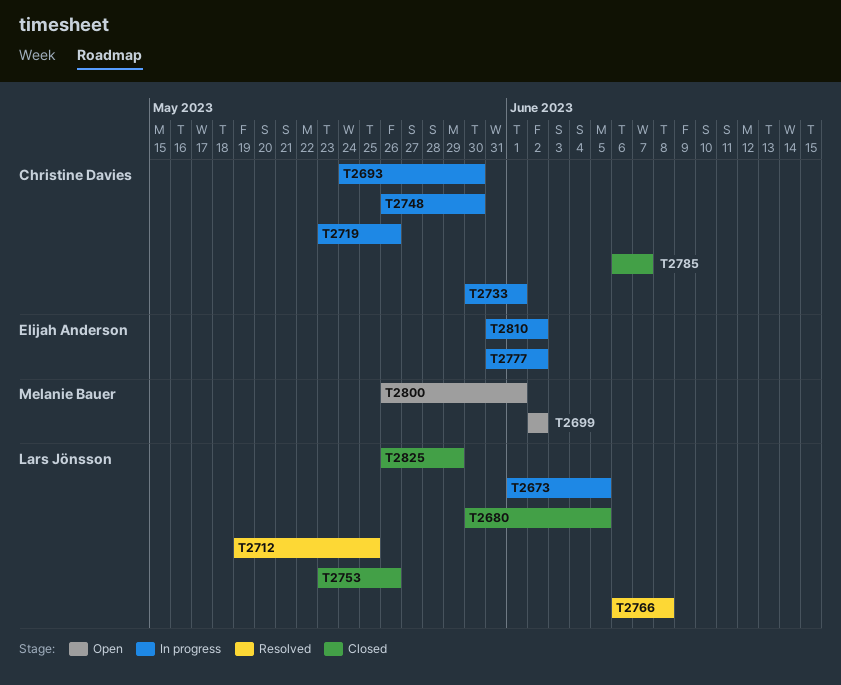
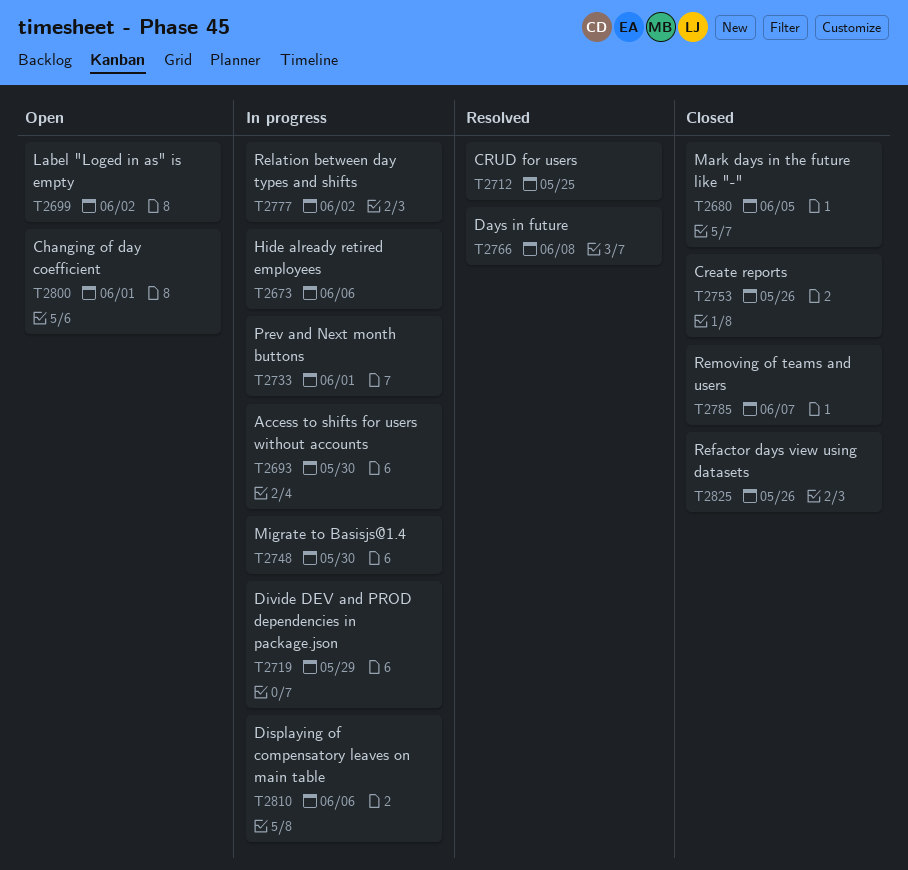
T2673, due: Jun 5 -> Jun 6
T2719, due: May 26 -> May 29
T2810, due: Jun 2 -> Jun 6
T2825, due: May 29 -> May 26

